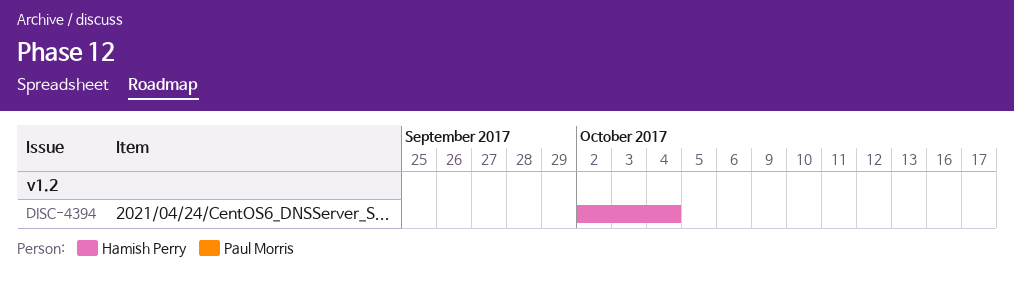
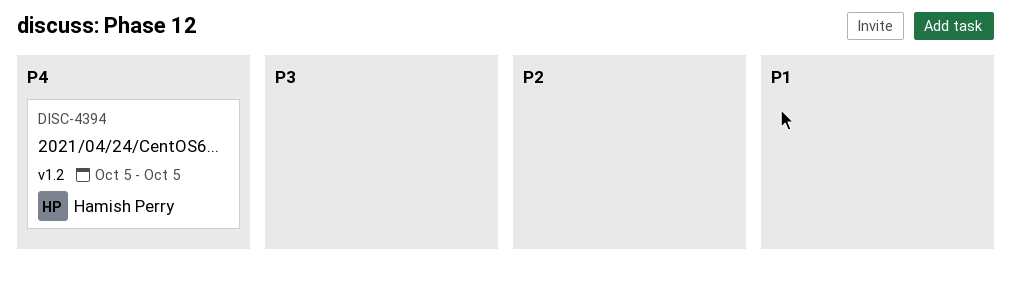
DISC-4394, start: Oct 2 -> Oct 5
DISC-4394, due: Oct 4 -> Oct 5

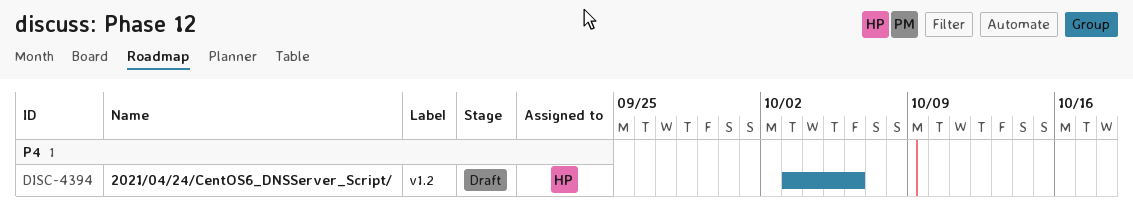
DISC-4394, start: Oct 5 -> Oct 3
DISC-4394, due: Oct 5 -> Oct 6

